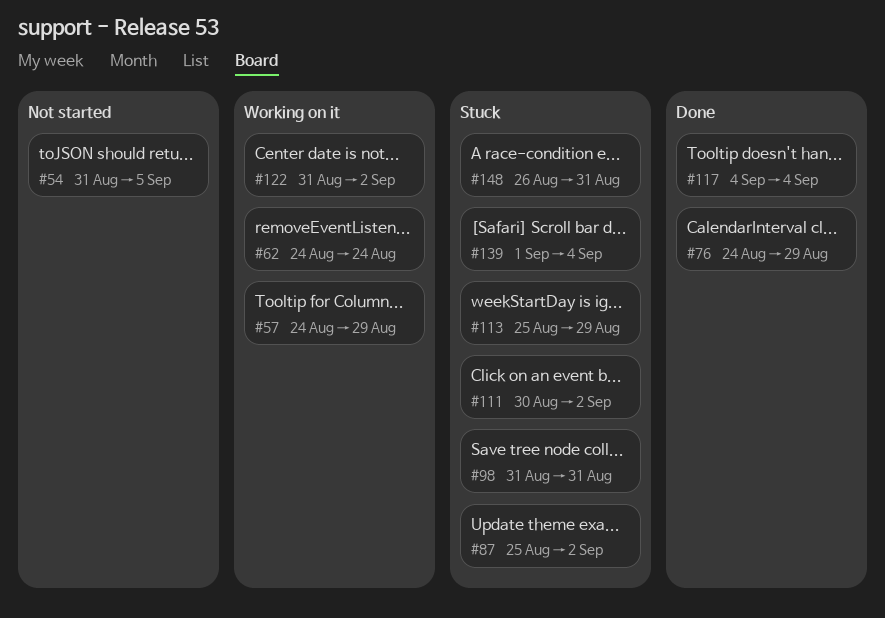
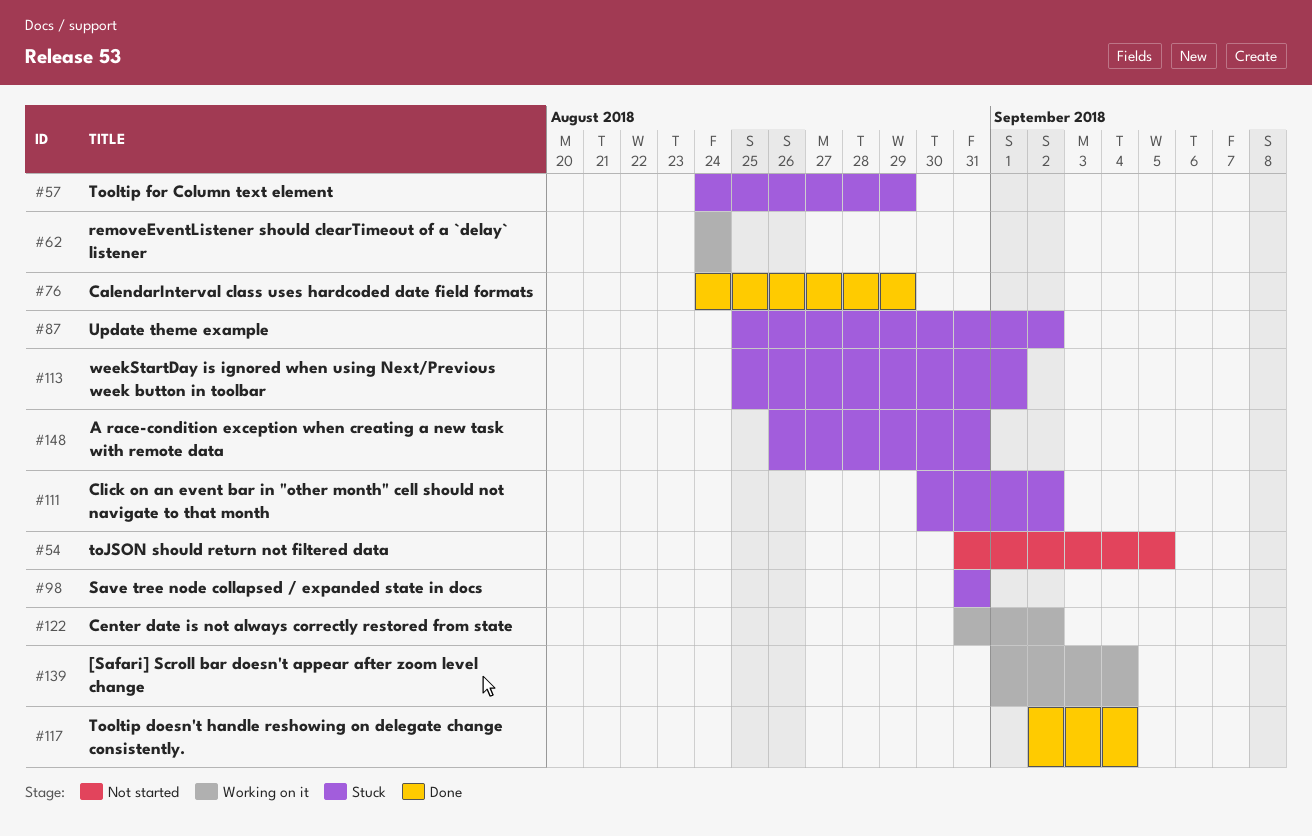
#57, status: Working on it -> Stuck
#113, due: Aug 29 -> Sep 1
#117, start: Sep 4 -> Sep 2
#139, status: Stuck -> Working on it

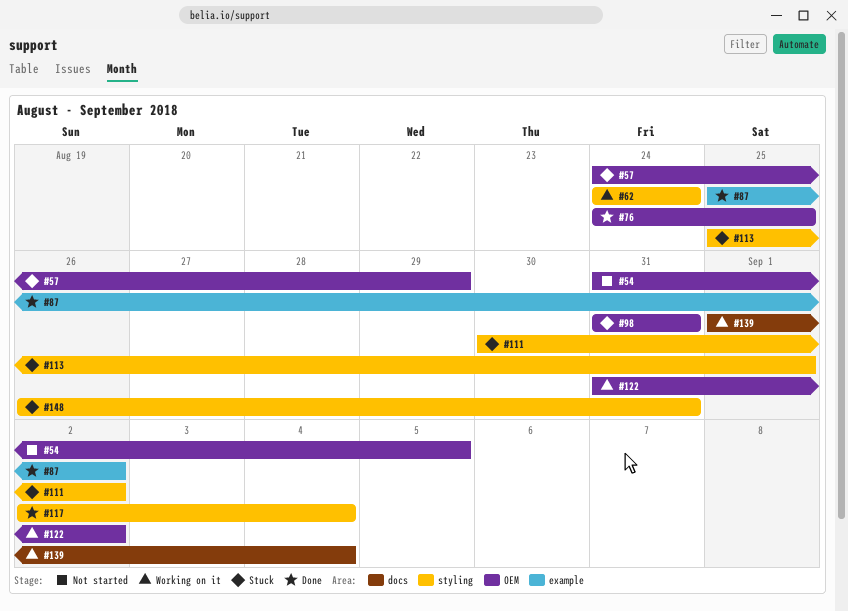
#76, due: Aug 29 -> Aug 25
#87, status: Stuck -> Done

